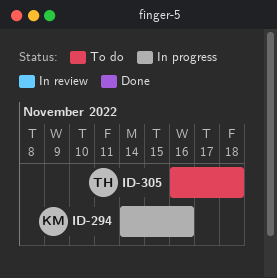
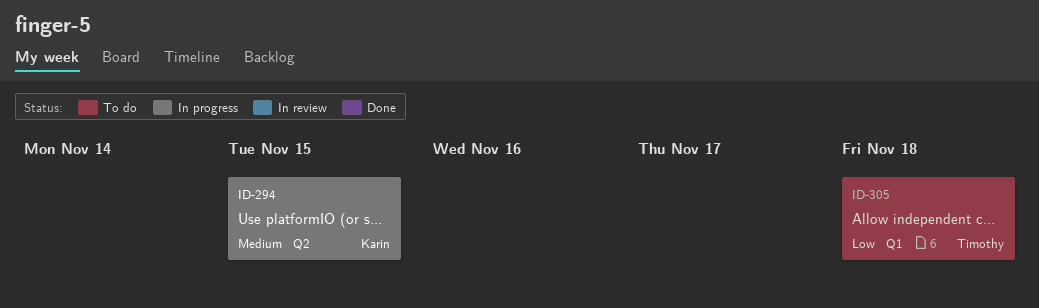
ID-294, due: Nov 16 -> Nov 15

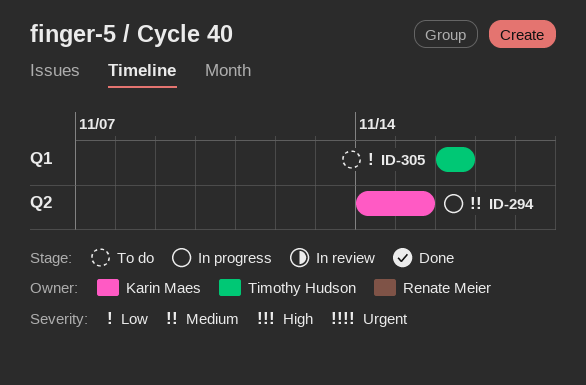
ID-305, due: Nov 18 -> Nov 16

